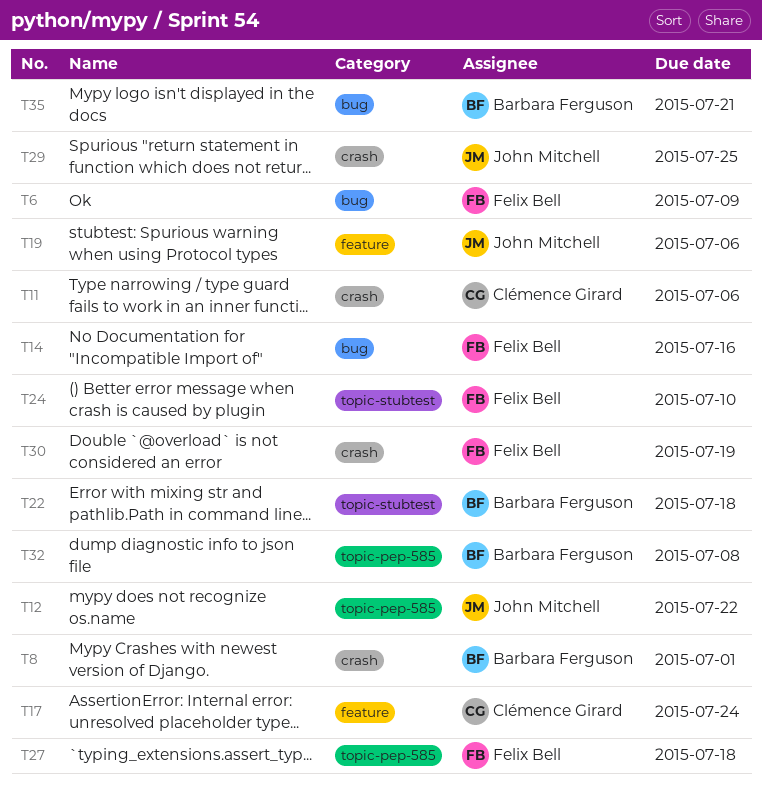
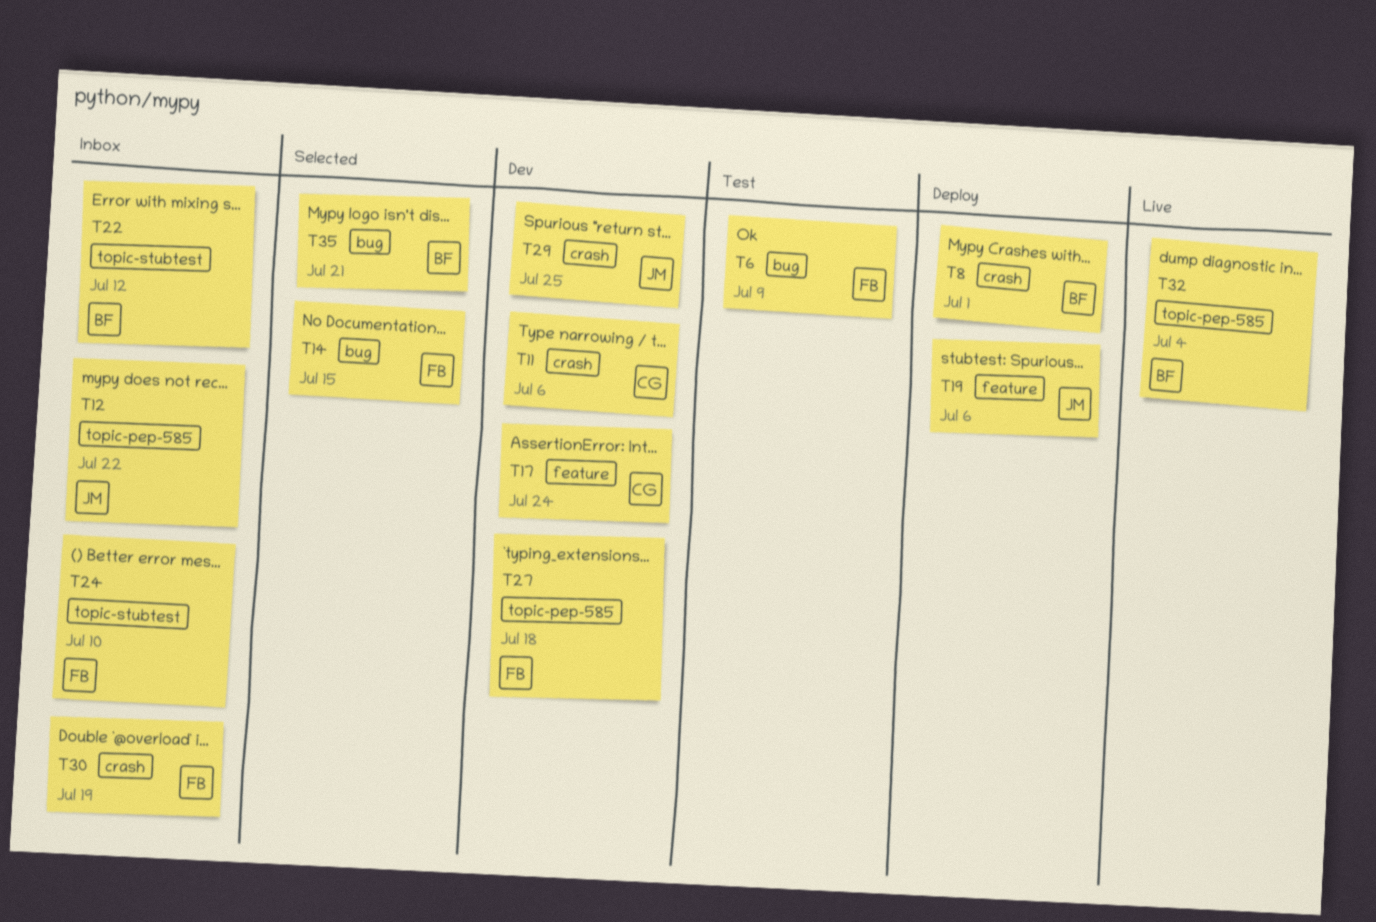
T14, due: Jul 16 -> Jul 15
T22, due: Jul 18 -> Jul 12
T32, due: Jul 8 -> Jul 4

